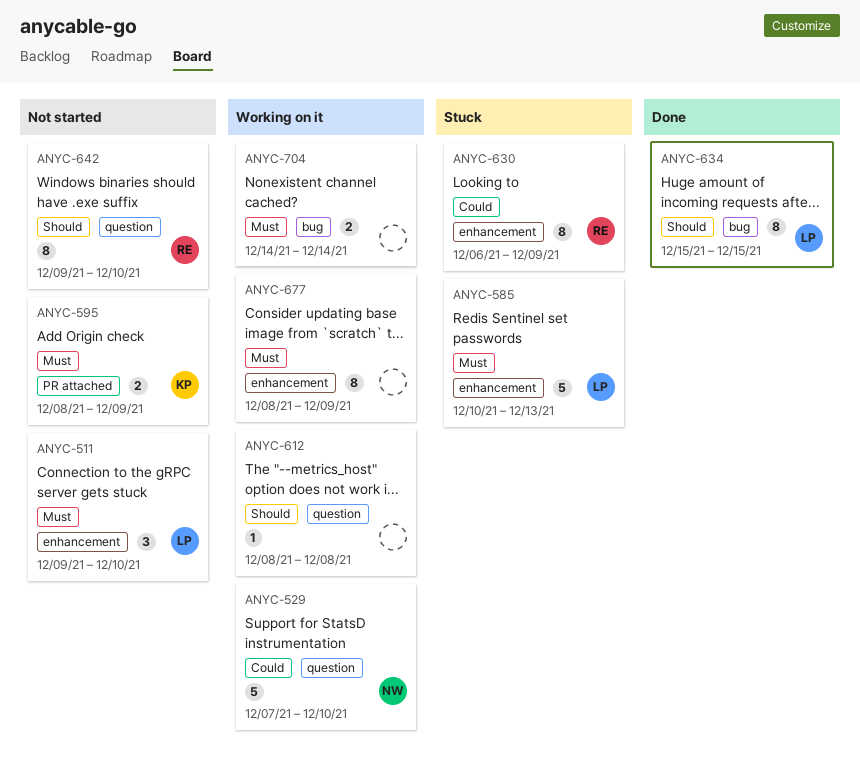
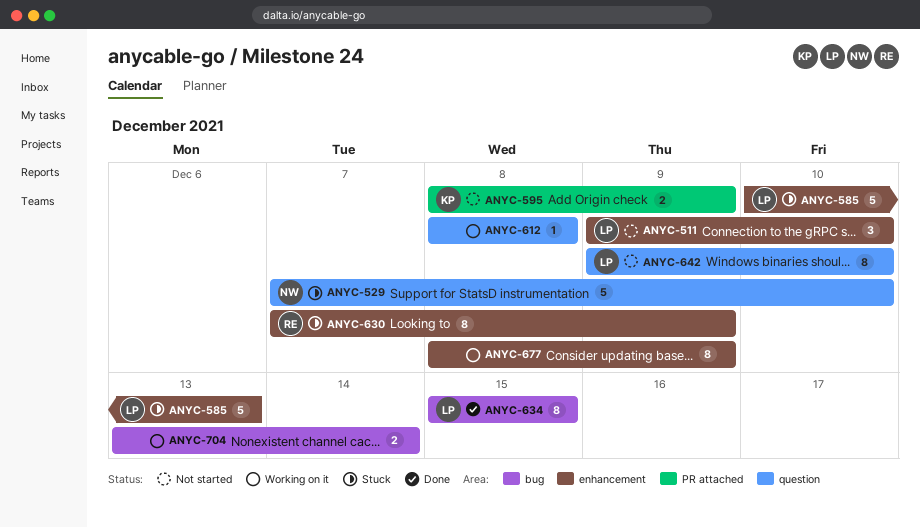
ANYC-529, status: Working on it -> Stuck
ANYC-630, start: Dec 6 -> Dec 7
ANYC-642, owner: RE -> LP
ANYC-704, start: Dec 14 -> Dec 13

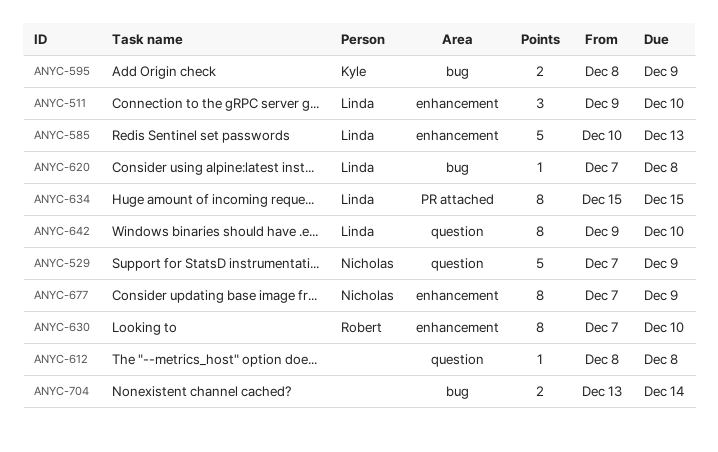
ANYC-529, due: Dec 10 -> Dec 9
ANYC-595, label: PR attached -> bug
ANYC-620: none -> present
ANYC-630, due: Dec 9 -> Dec 10
ANYC-634, label: bug -> PR attached
ANYC-677, owner: none -> Nicholas
ANYC-677, start: Dec 8 -> Dec 7

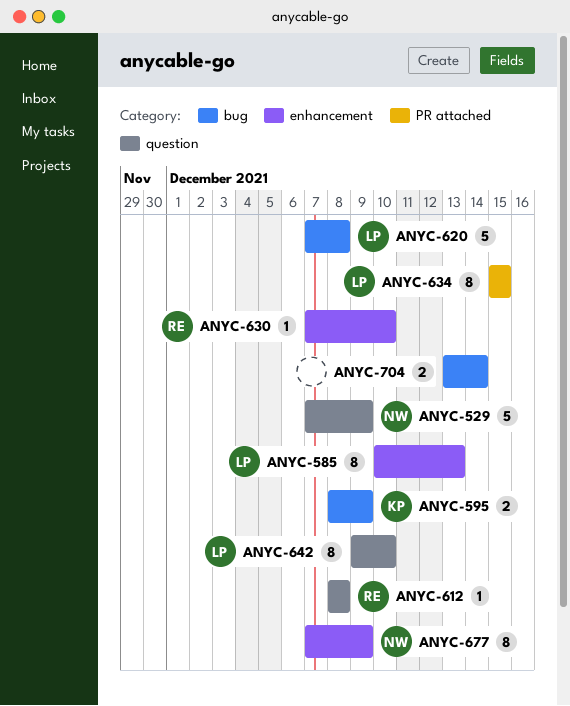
ANYC-511: present -> none
ANYC-585, estimate: 5 -> 8
ANYC-612, owner: none -> Robert
ANYC-620, estimate: 1 -> 5
ANYC-630, estimate: 8 -> 1

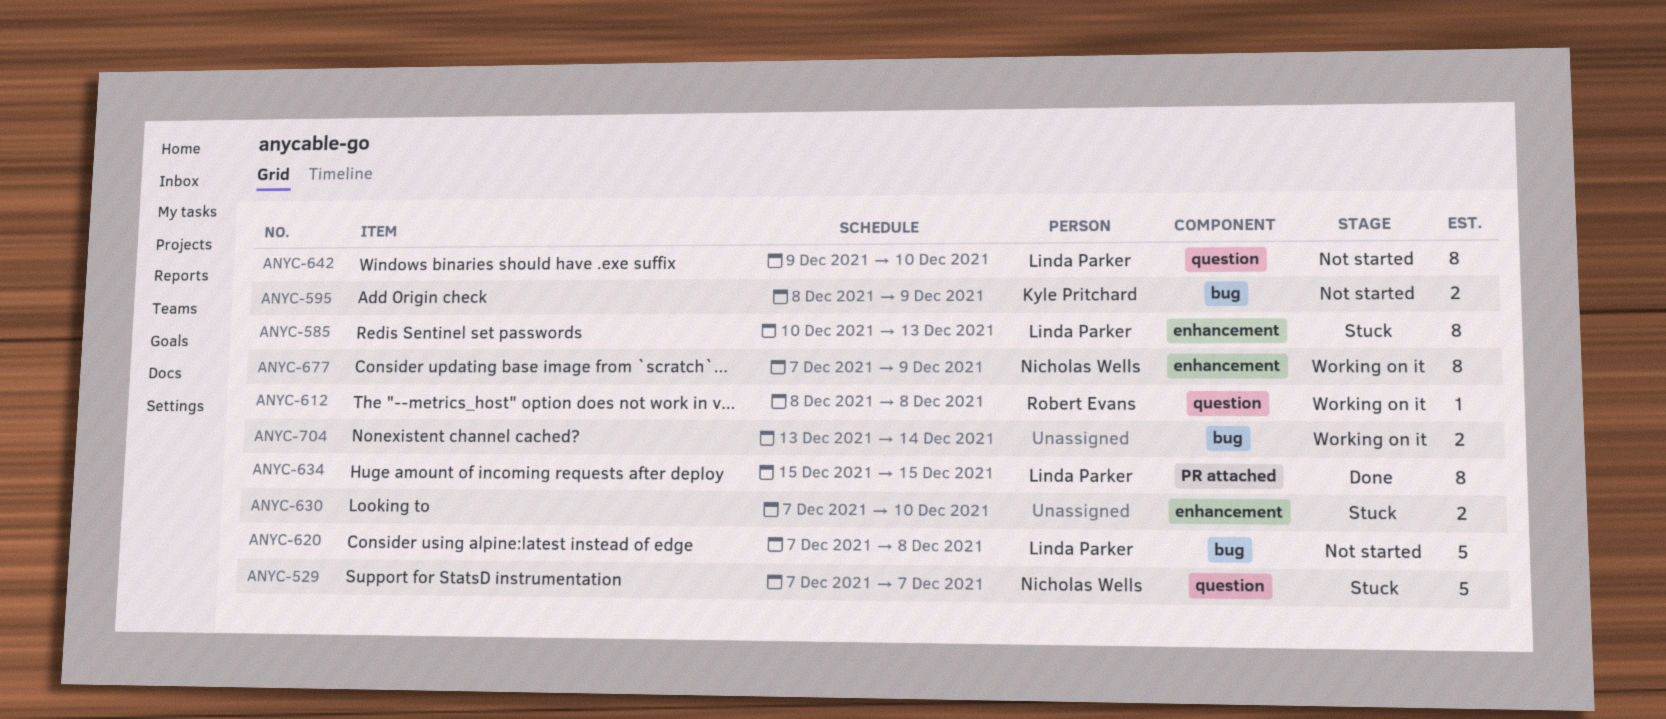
ANYC-529, due: Dec 9 -> Dec 7
ANYC-630, owner: Robert Evans -> none
ANYC-630, estimate: 1 -> 2

